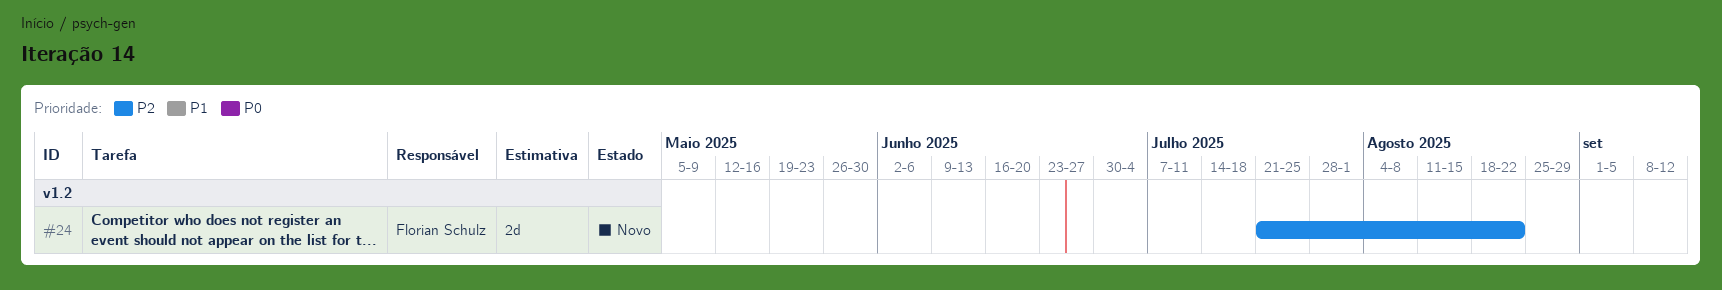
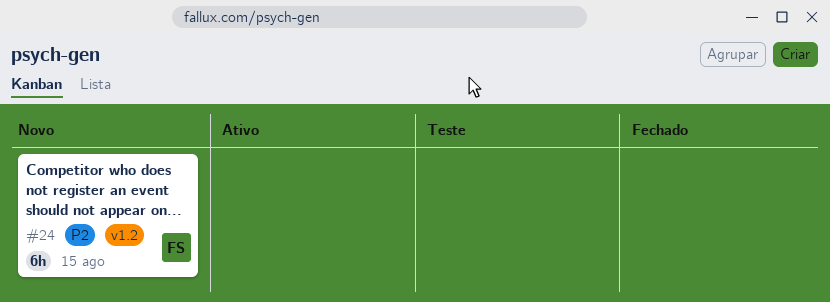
#24, estimate: 2d -> 6h
#24, due: Aug 22 -> Aug 15

